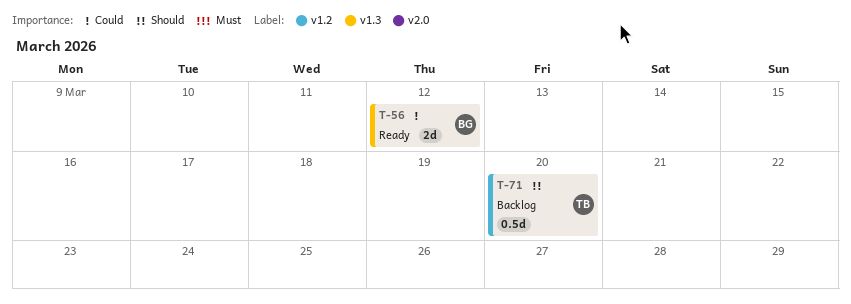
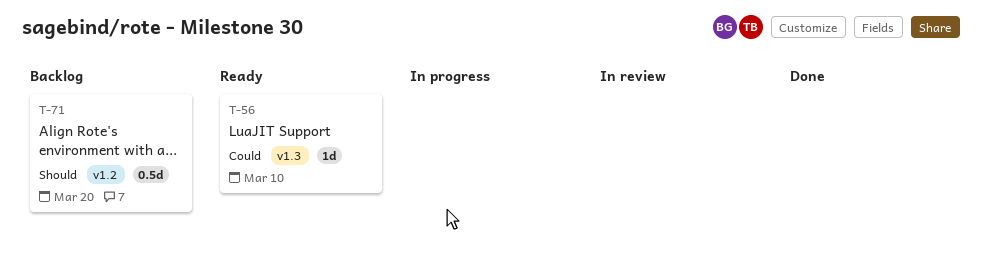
T-56, estimate: 2d -> 1d
T-56, due: Mar 12 -> Mar 10

